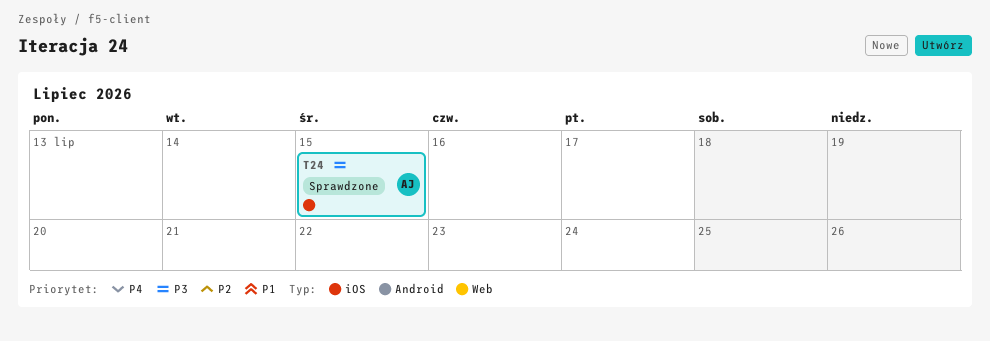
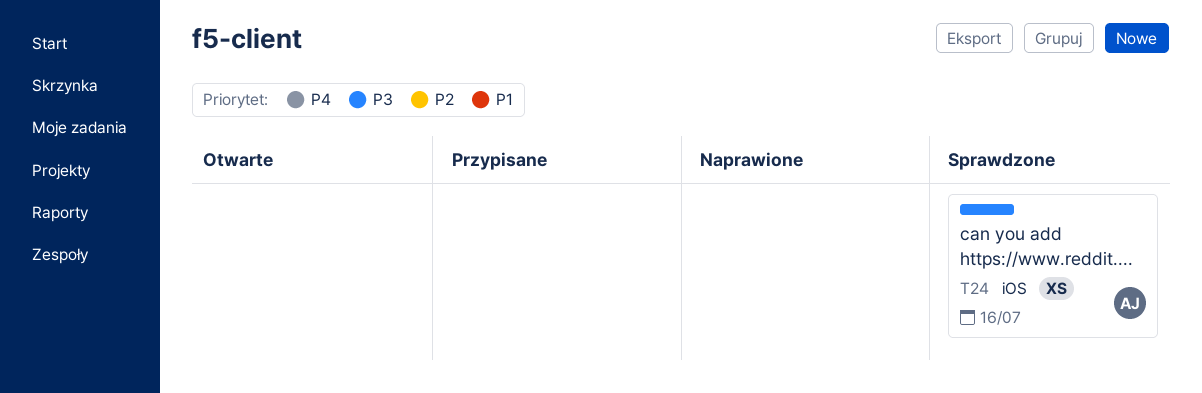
T24, due: Jul 15 -> Jul 16

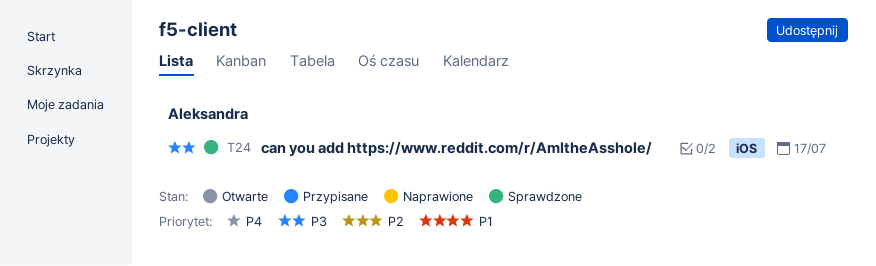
T24, due: Jul 16 -> Jul 17

